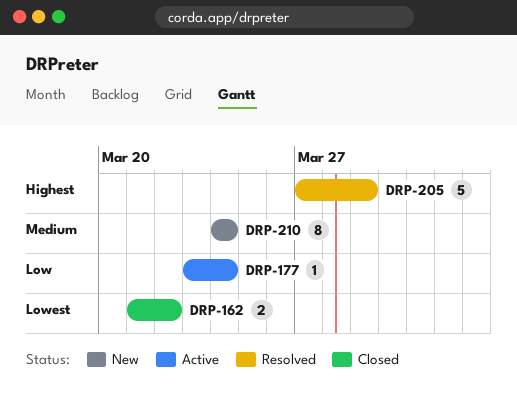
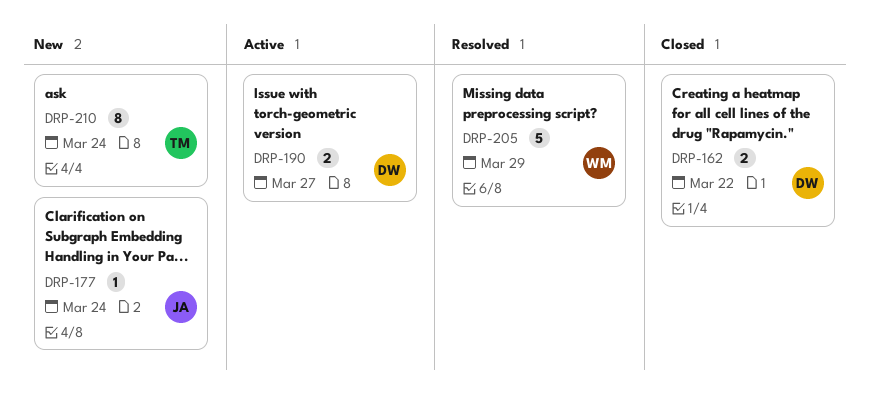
DRP-177, status: Active -> New
DRP-190: none -> present

